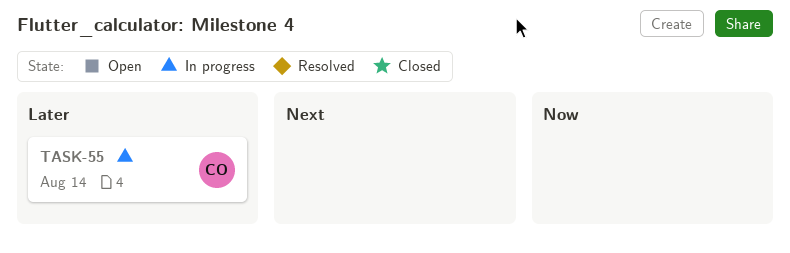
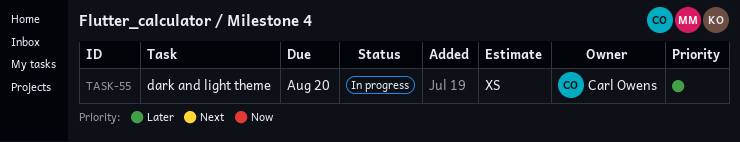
TASK-55, due: Aug 14 -> Aug 20

